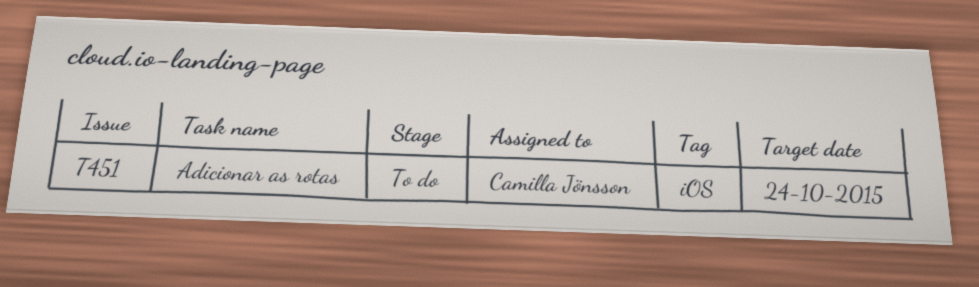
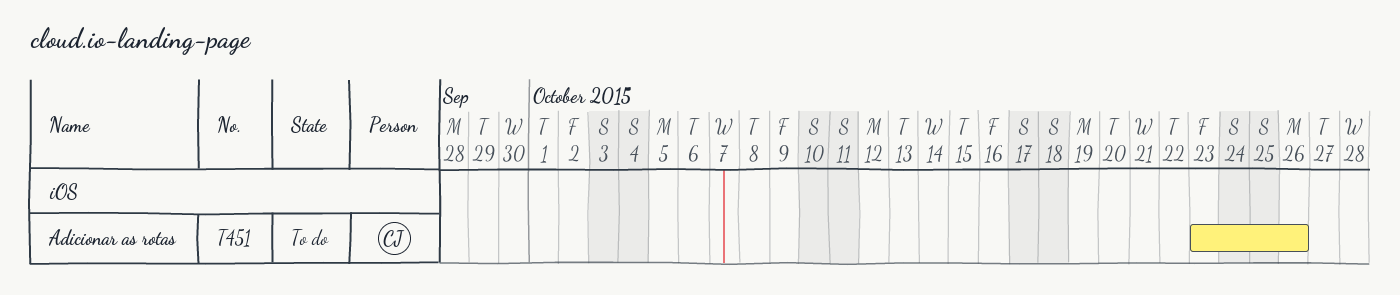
T451, due: Oct 24 -> Oct 26

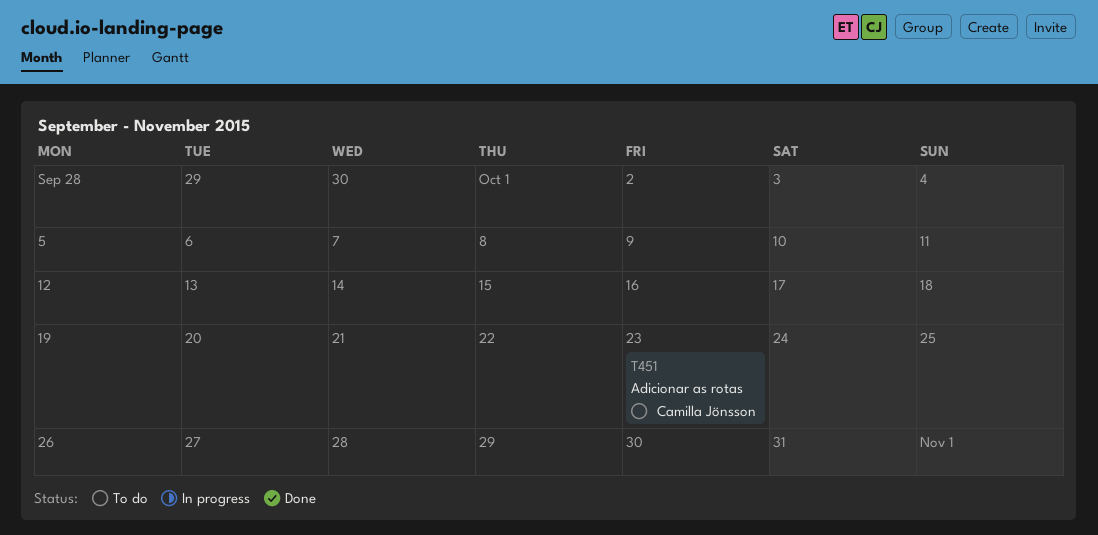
T451, due: Oct 26 -> Oct 23

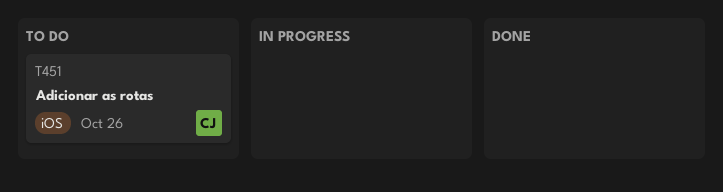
T451, due: Oct 23 -> Oct 26

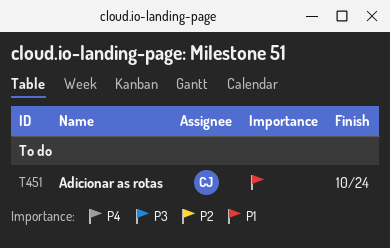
T451, due: Oct 26 -> Oct 24

